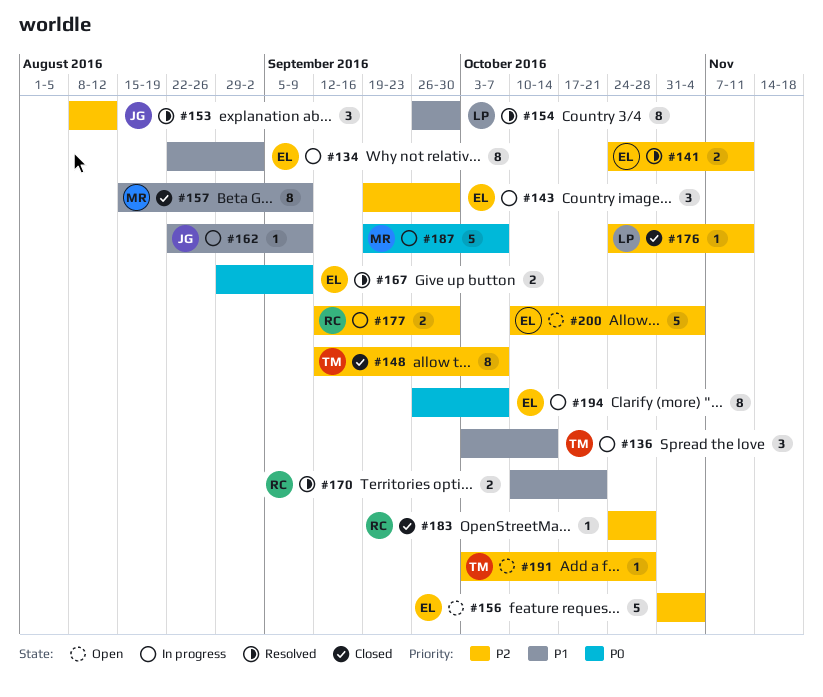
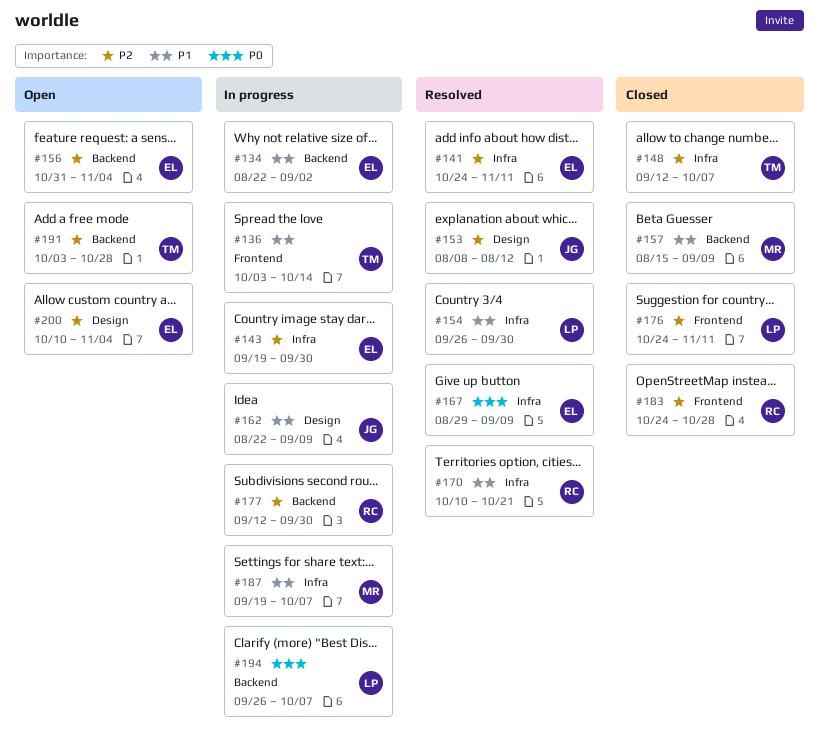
#187, priority: P0 -> P1
#194, owner: EL -> LP

